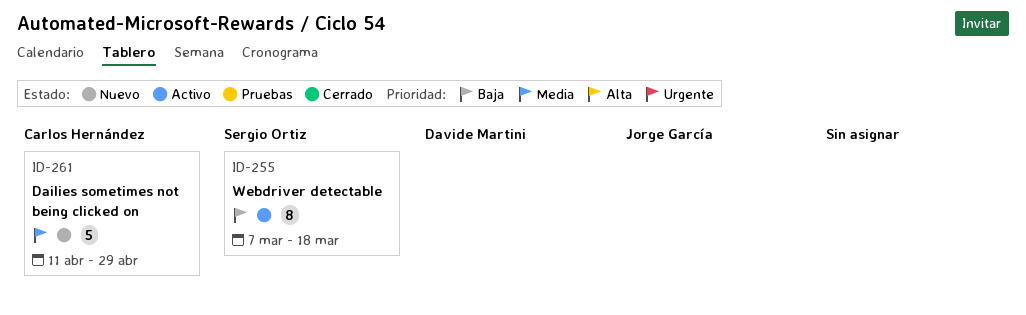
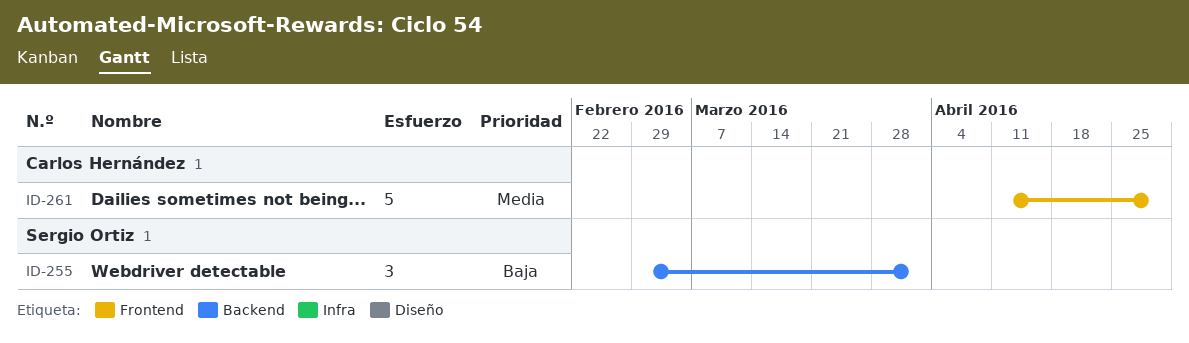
ID-255, estimate: 8 -> 3
ID-255, start: Mar 7 -> Feb 29
ID-255, due: Mar 18 -> Apr 1

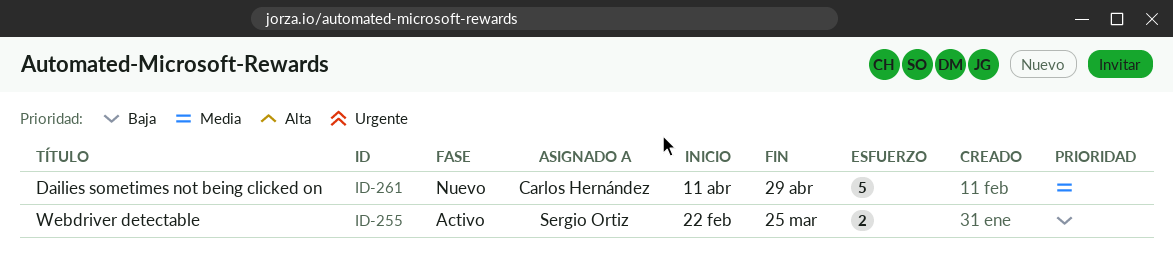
ID-255, estimate: 3 -> 2
ID-255, start: Feb 29 -> Feb 22
ID-255, due: Apr 1 -> Mar 25

